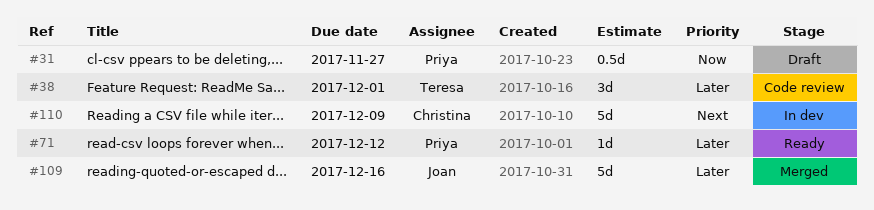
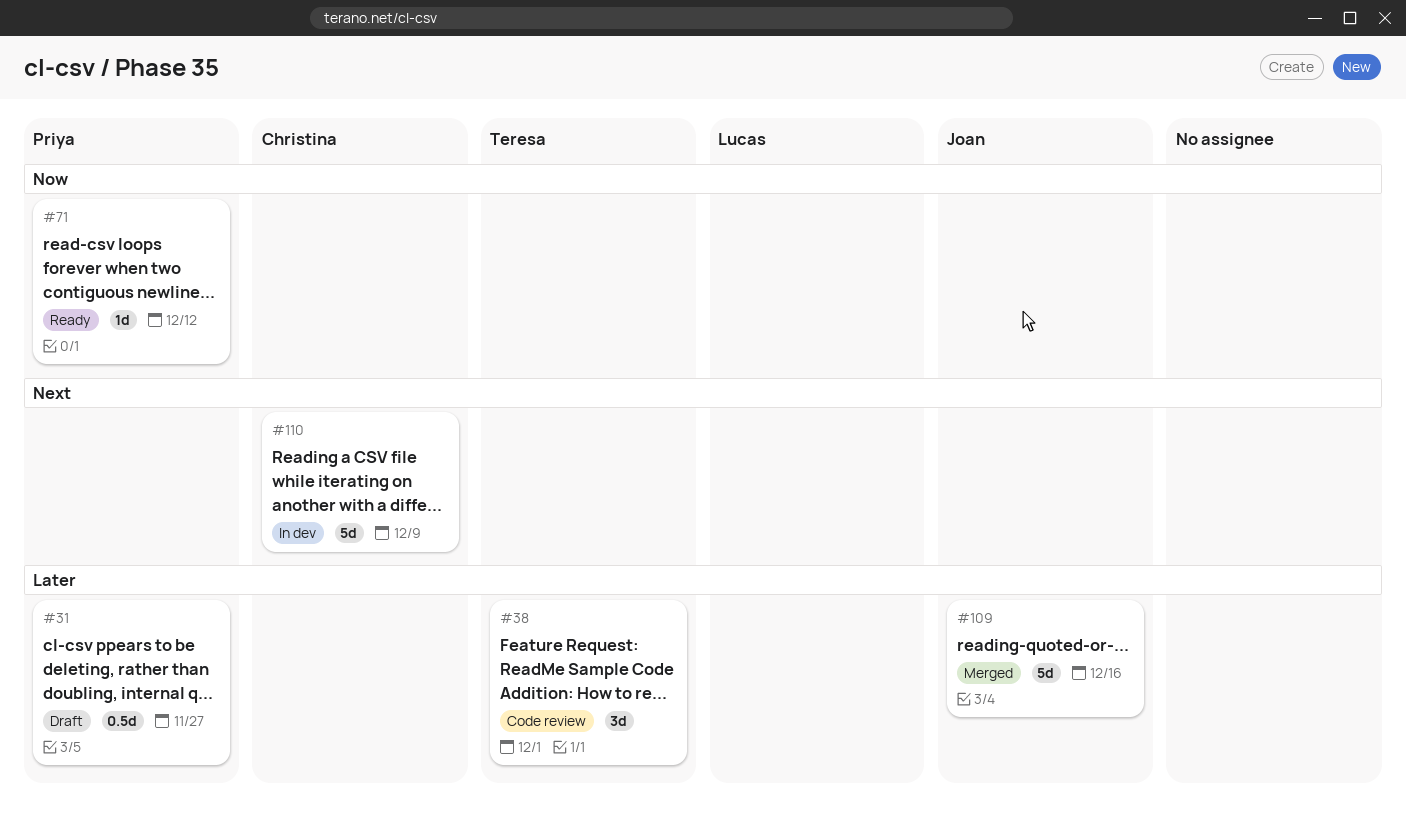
#31, priority: Now -> Later
#71, priority: Later -> Now

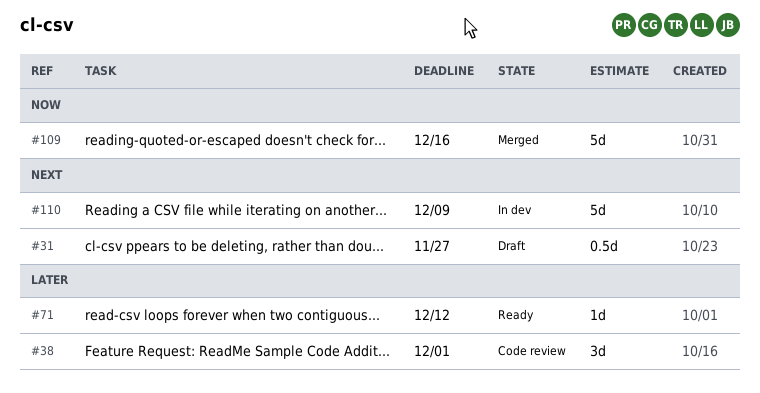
#31, priority: Later -> Next
#71, priority: Now -> Later
#109, priority: Later -> Now

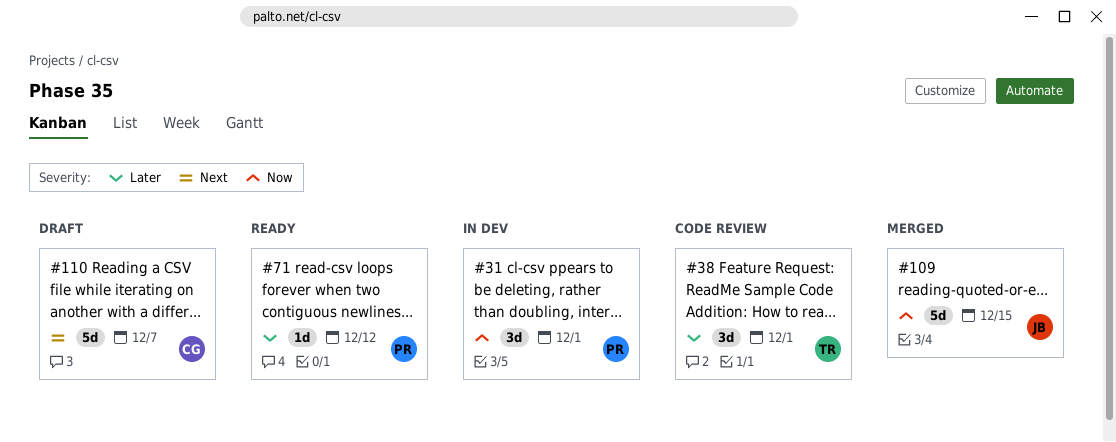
#31, status: Draft -> In dev
#31, priority: Next -> Now
#31, estimate: 0.5d -> 3d
#31, due: Nov 27 -> Dec 1
#109, due: Dec 16 -> Dec 15
#110, status: In dev -> Draft
#110, due: Dec 9 -> Dec 7

